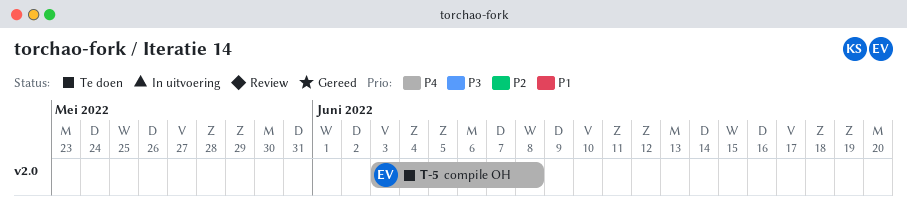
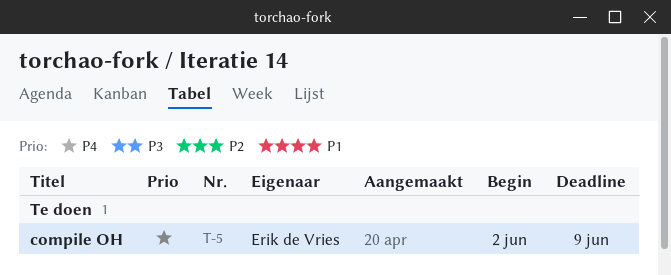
T-5, start: Jun 3 -> Jun 2
T-5, due: Jun 8 -> Jun 9

